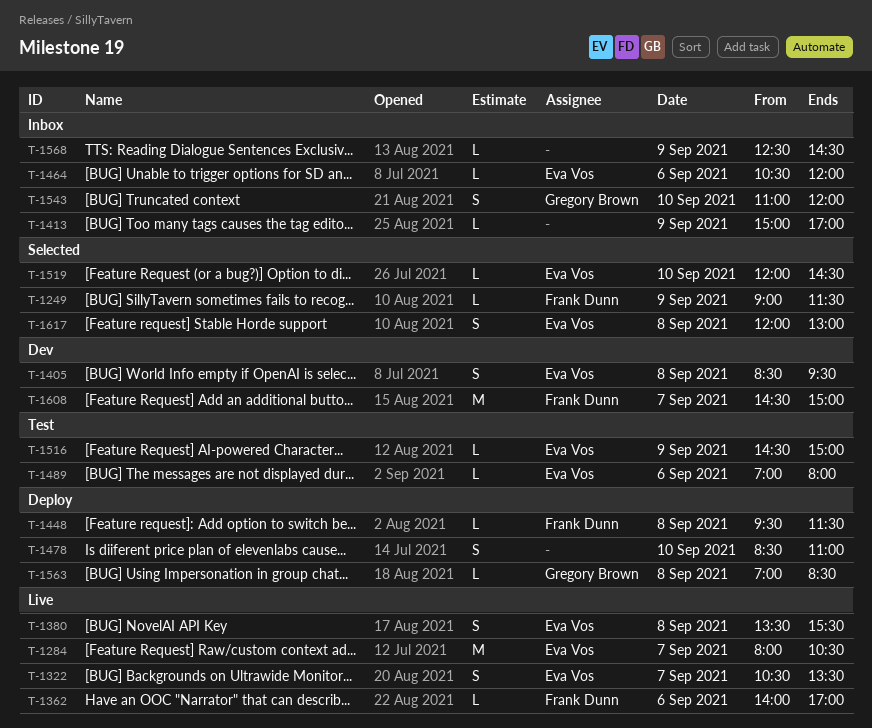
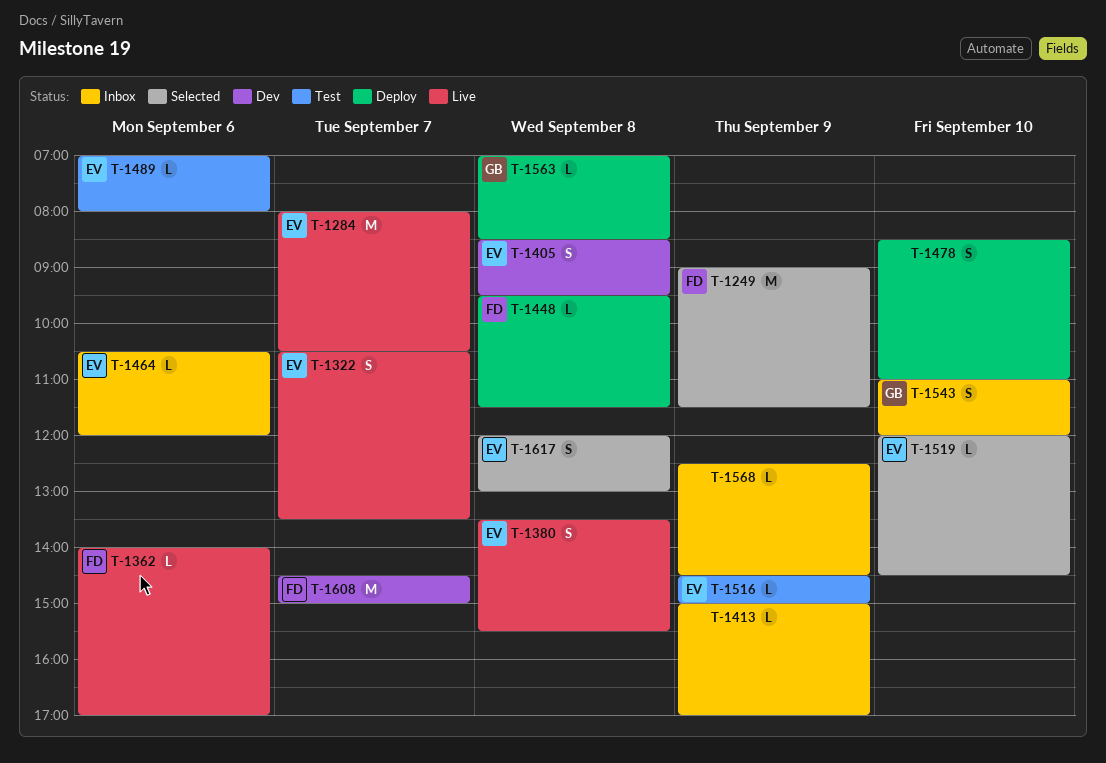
T-1249, estimate: L -> M

